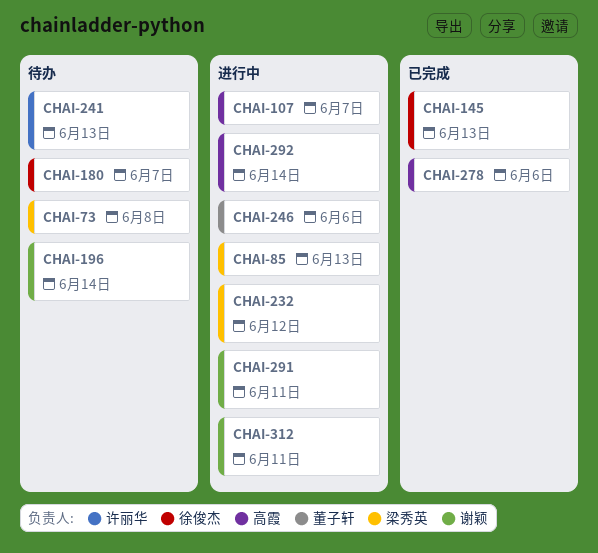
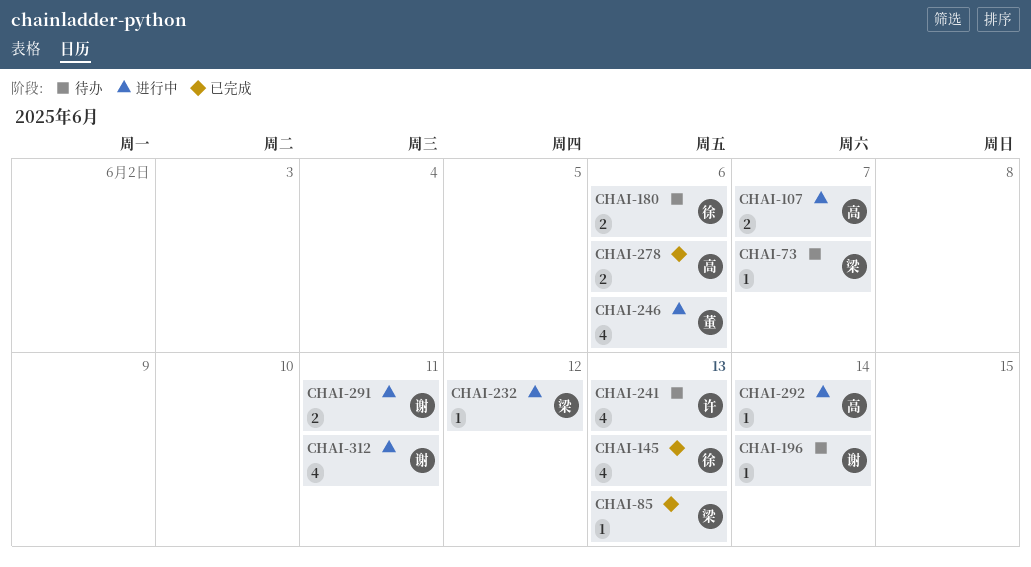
CHAI-73, due: Jun 8 -> Jun 7
CHAI-85, status: 进行中 -> 已完成
CHAI-180, due: Jun 7 -> Jun 6

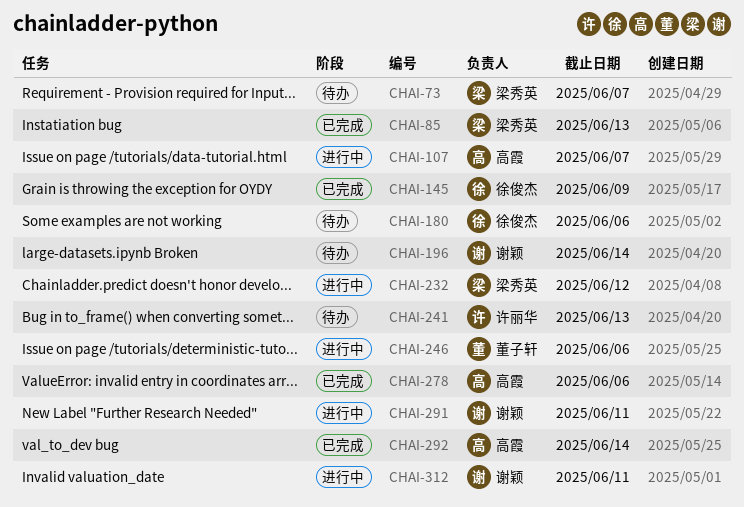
CHAI-145, due: Jun 13 -> Jun 9
CHAI-292, status: 进行中 -> 已完成

